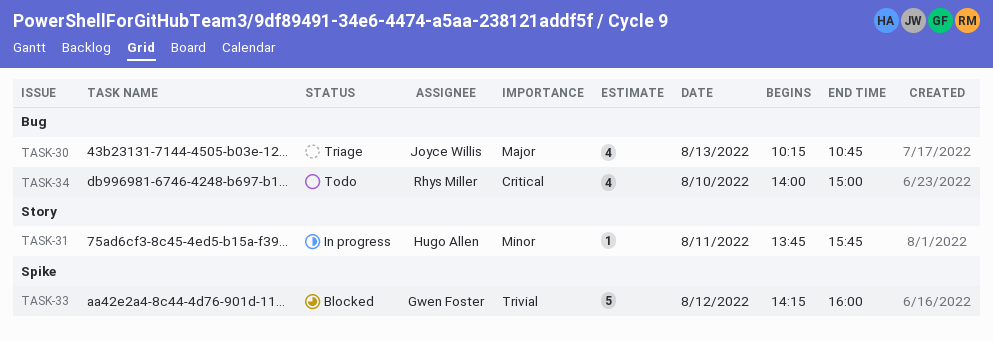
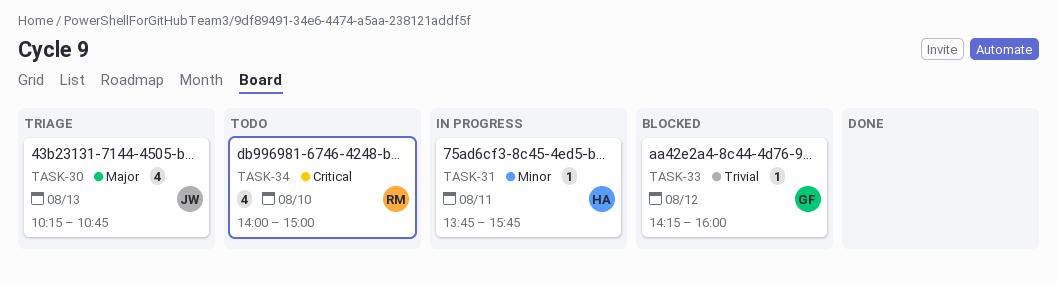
TASK-33, estimate: 5 -> 1

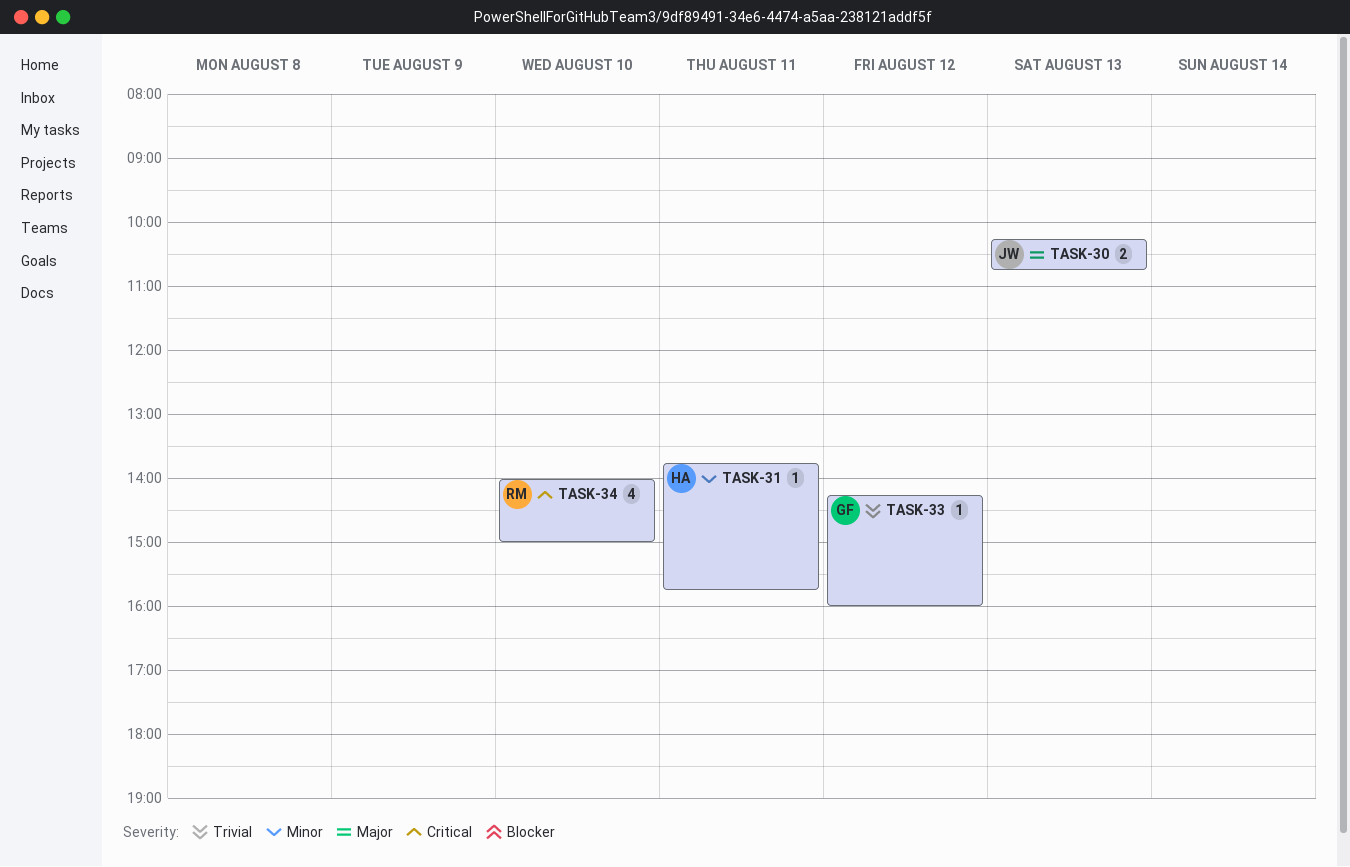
TASK-30, estimate: 4 -> 2

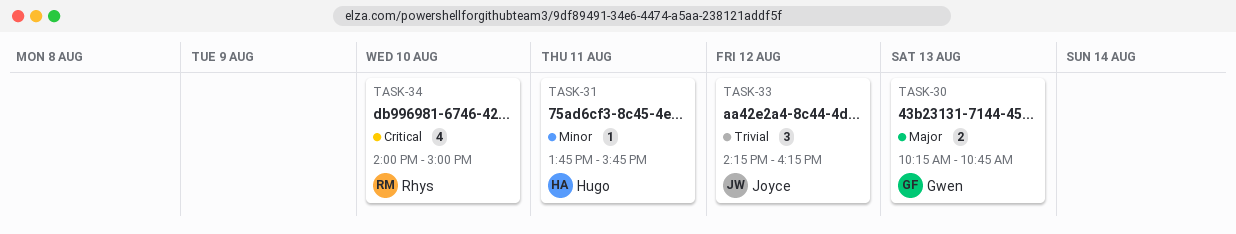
TASK-30, owner: Joyce -> Gwen
TASK-33, owner: Gwen -> Joyce
TASK-33, estimate: 1 -> 3
TASK-33, ends: 16:00 -> 16:15

